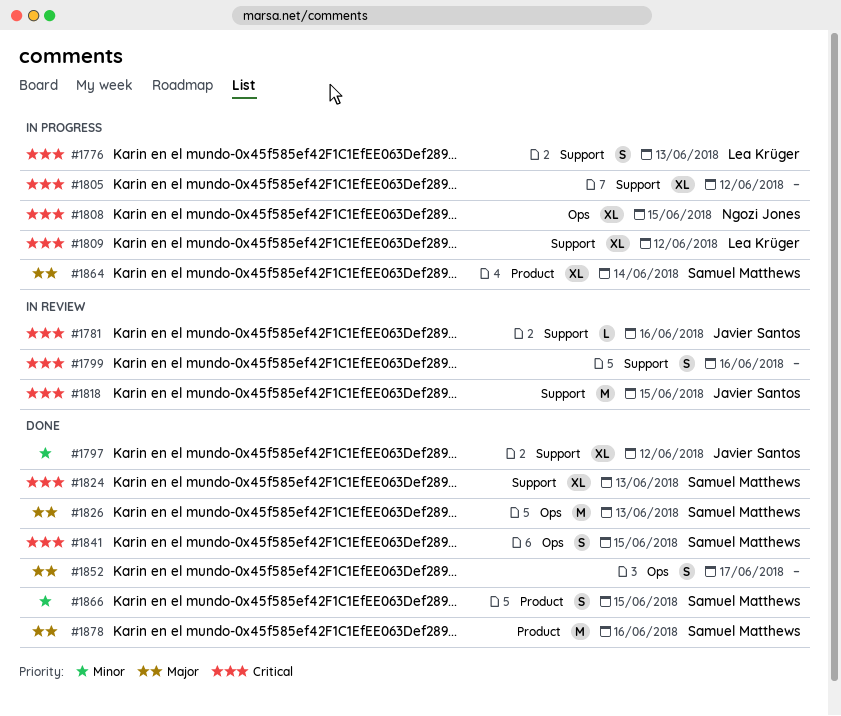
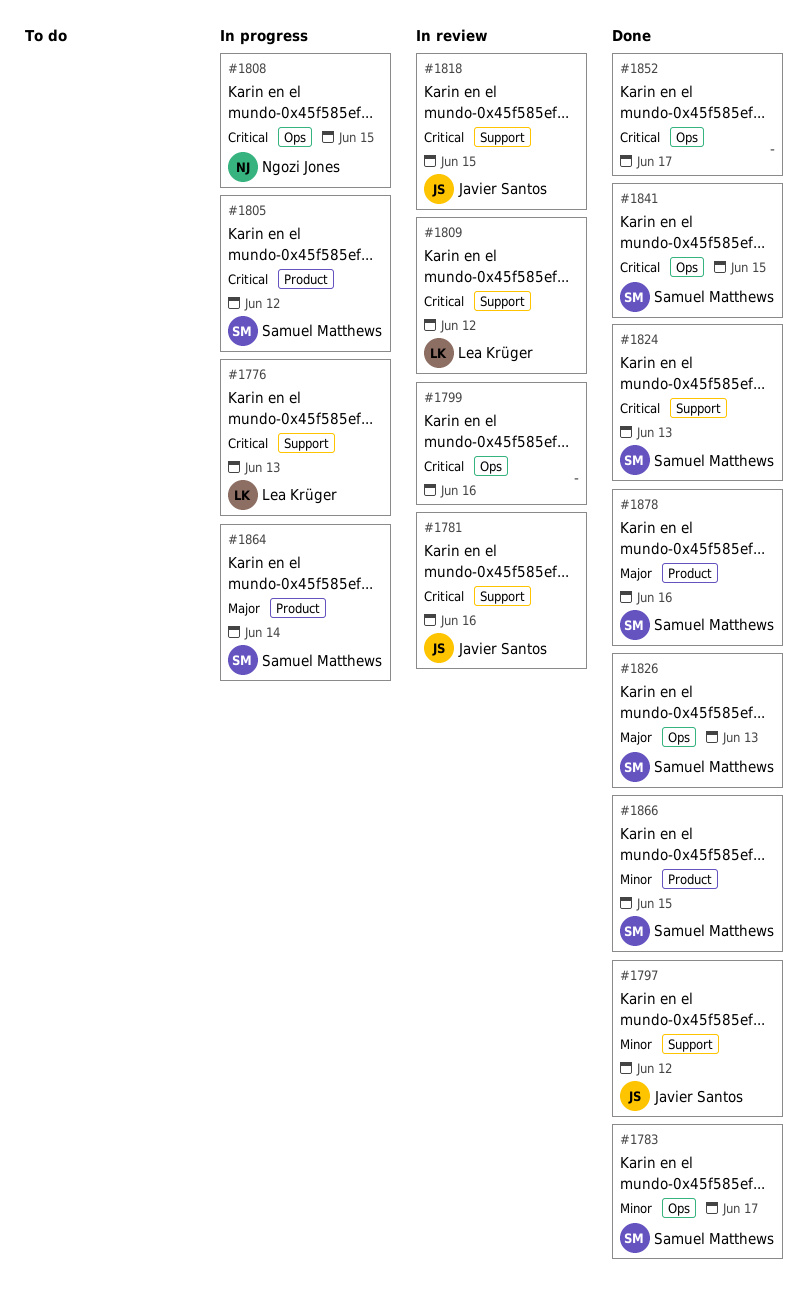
#1783: none -> present
#1799, label: Support -> Ops
#1805, owner: none -> Samuel Matthews
#1805, label: Support -> Product
#1809, status: In progress -> In review
#1852, priority: Major -> Critical

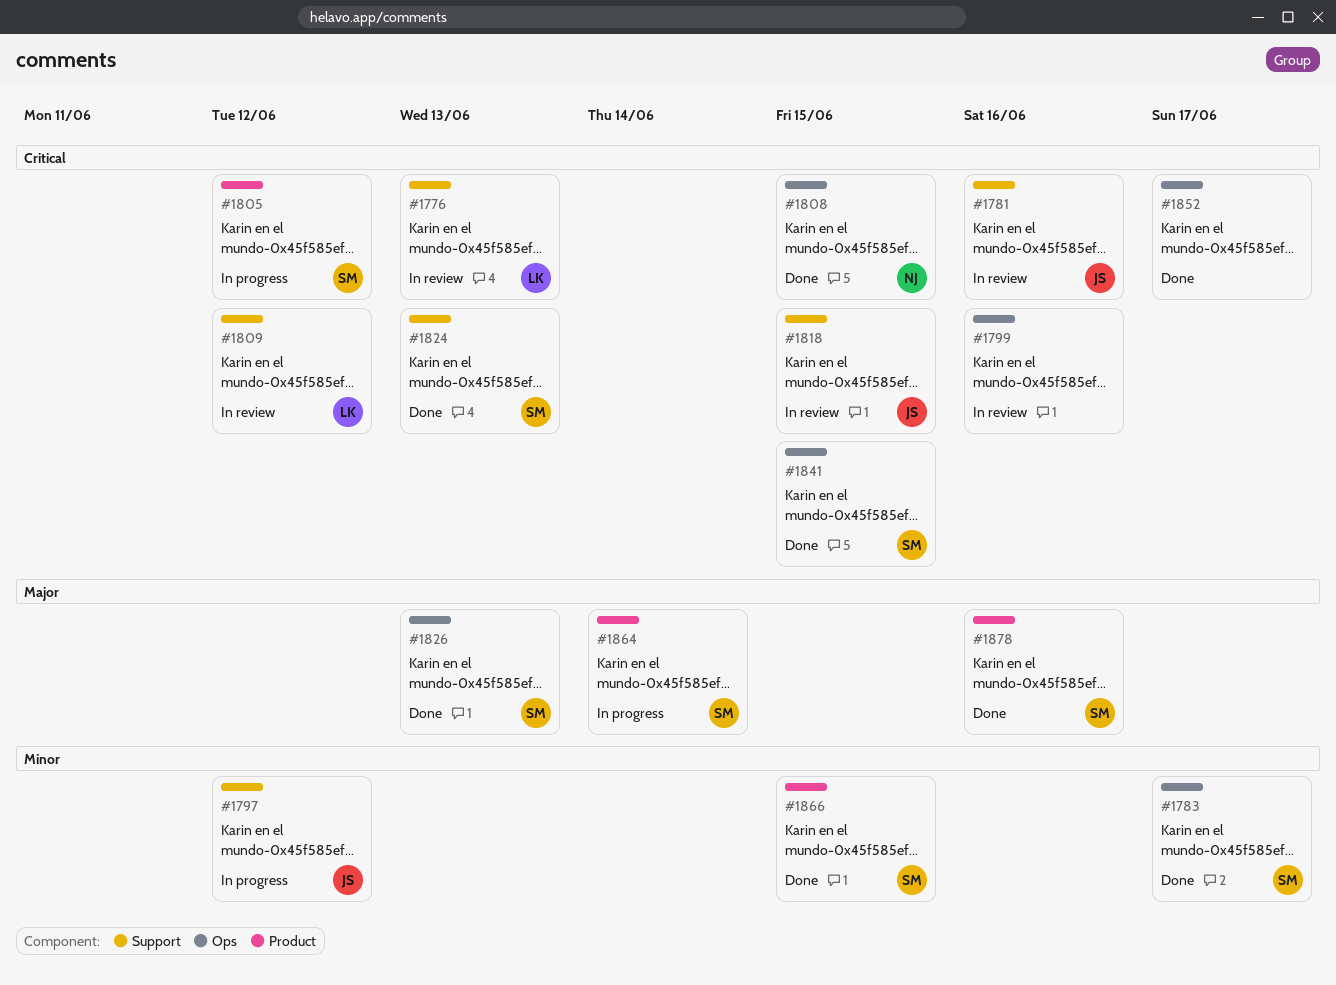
#1776, status: In progress -> In review
#1797, status: Done -> In progress
#1808, status: In progress -> Done

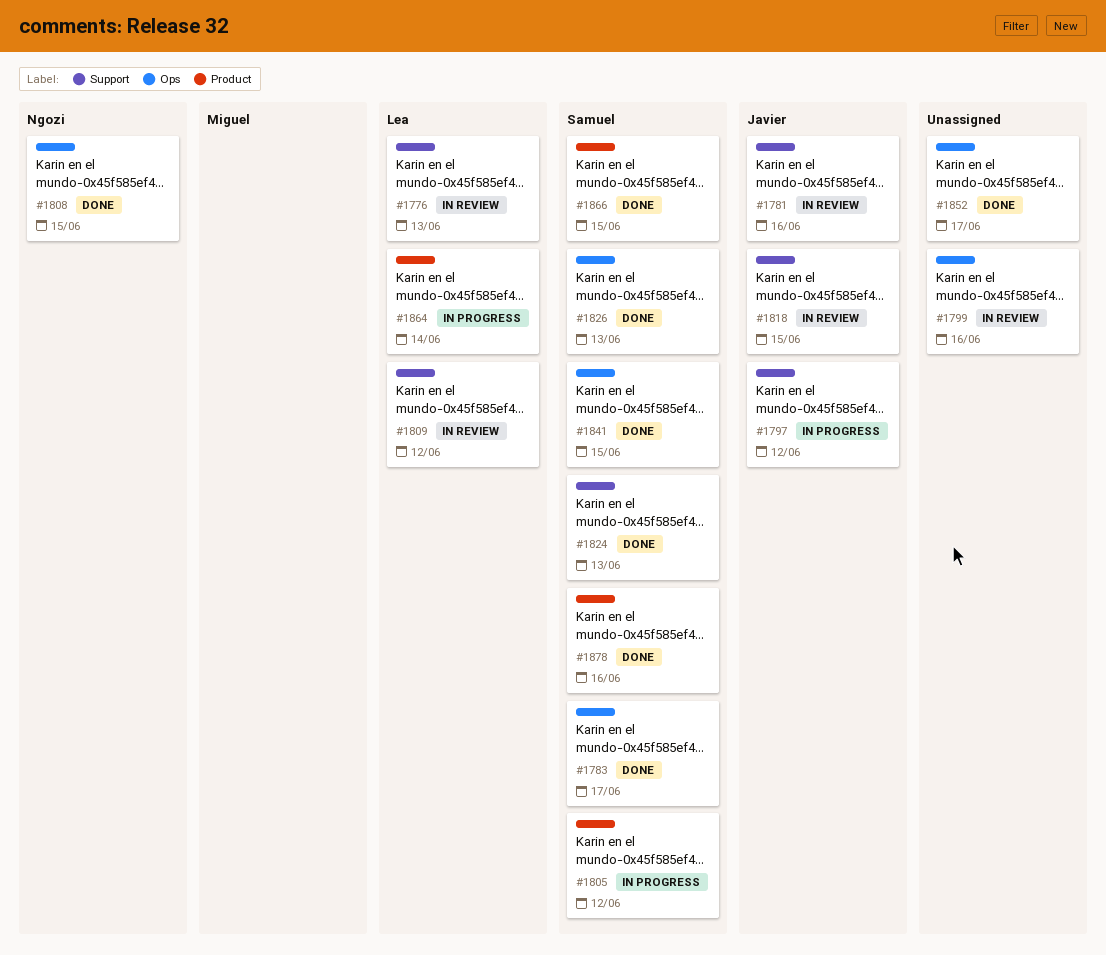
#1864, owner: Samuel -> Lea

